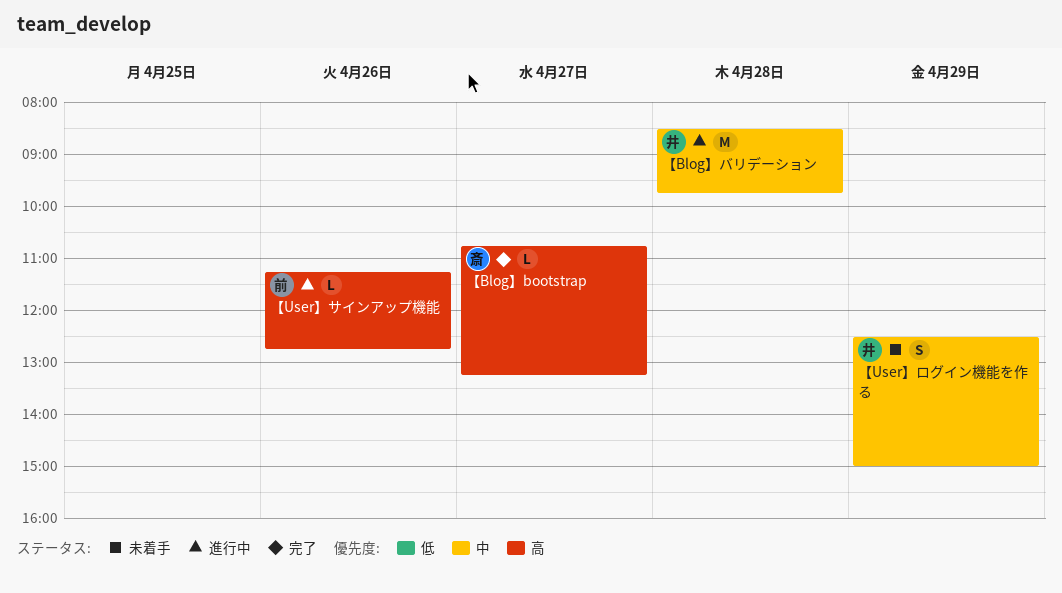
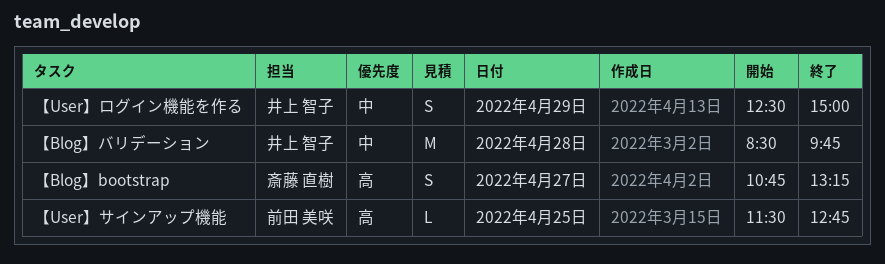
【Blog】bootstrap, estimate: L -> S
【User】サインアップ機能, day: Apr 26 -> Apr 25
【User】サインアップ機能, begins: 11:15 -> 11:30

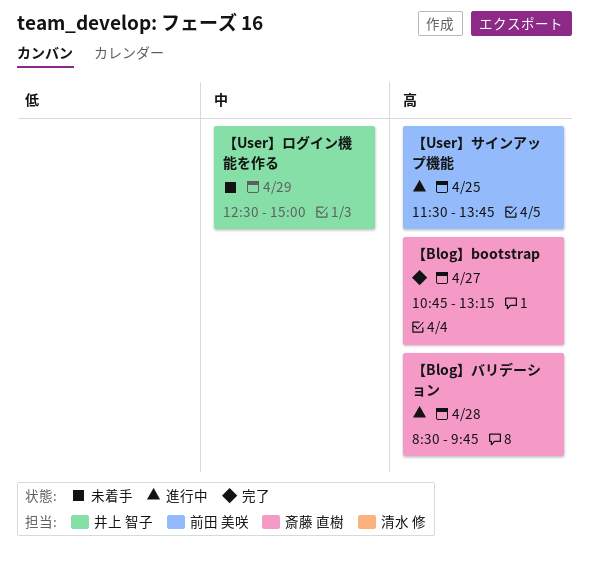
【Blog】バリデーション, owner: 井上 智子 -> 斎藤 直樹
【Blog】バリデーション, priority: 中 -> 高
【User】サインアップ機能, ends: 12:45 -> 13:45

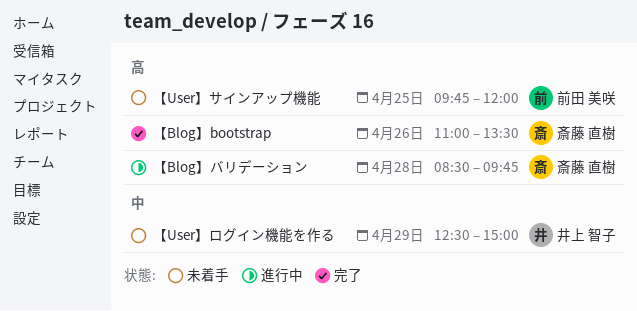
【Blog】bootstrap, day: Apr 27 -> Apr 26
【Blog】bootstrap, begins: 10:45 -> 11:00
【Blog】bootstrap, ends: 13:15 -> 13:30
【User】サインアップ機能, status: 進行中 -> 未着手
【User】サインアップ機能, begins: 11:30 -> 09:45
【User】サインアップ機能, ends: 13:45 -> 12:00

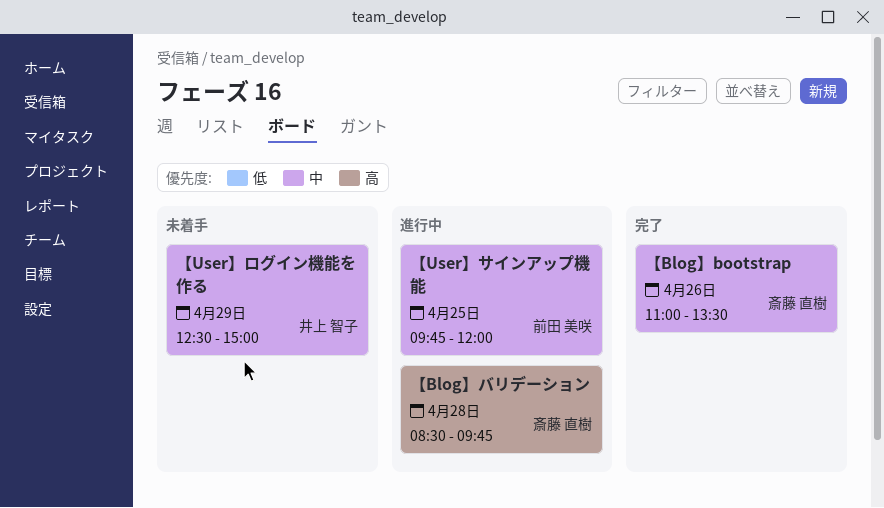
【Blog】bootstrap, priority: 高 -> 中
【User】サインアップ機能, status: 未着手 -> 進行中
【User】サインアップ機能, priority: 高 -> 中

